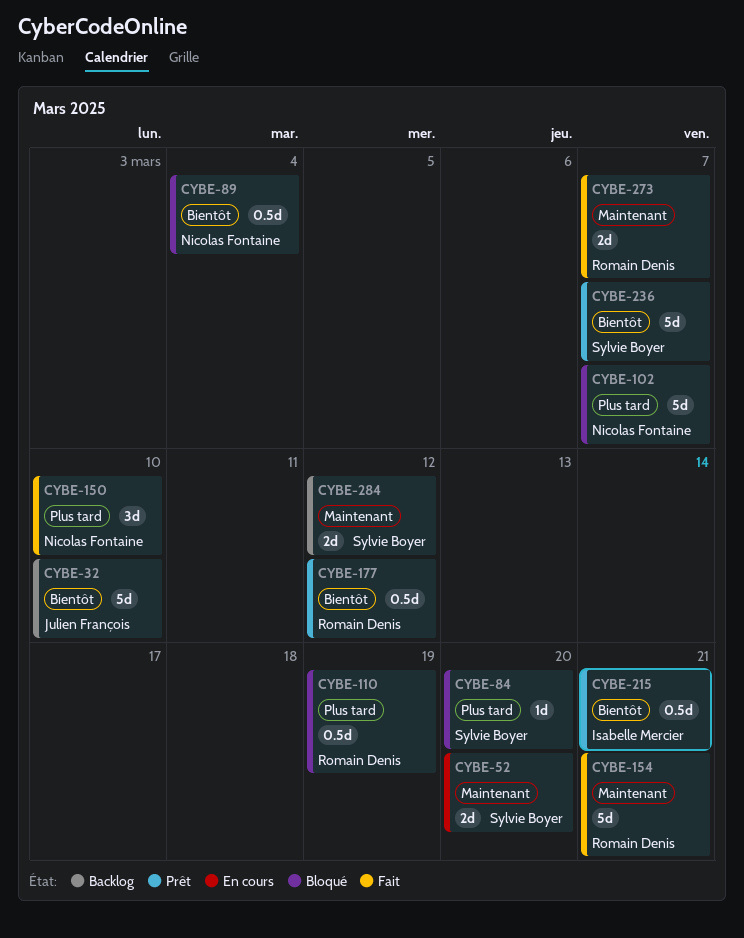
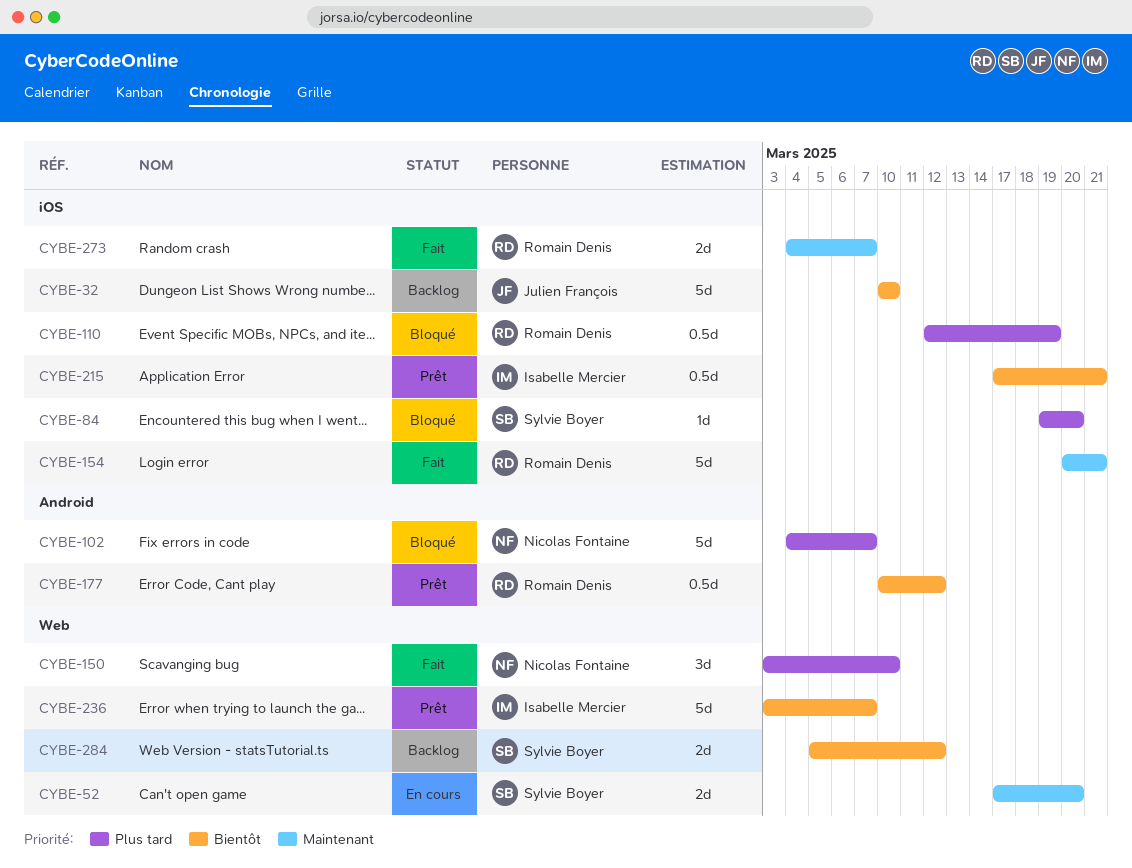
CYBE-89: present -> none
CYBE-236, owner: Sylvie Boyer -> Isabelle Mercier
CYBE-284, priority: Maintenant -> Bientôt

